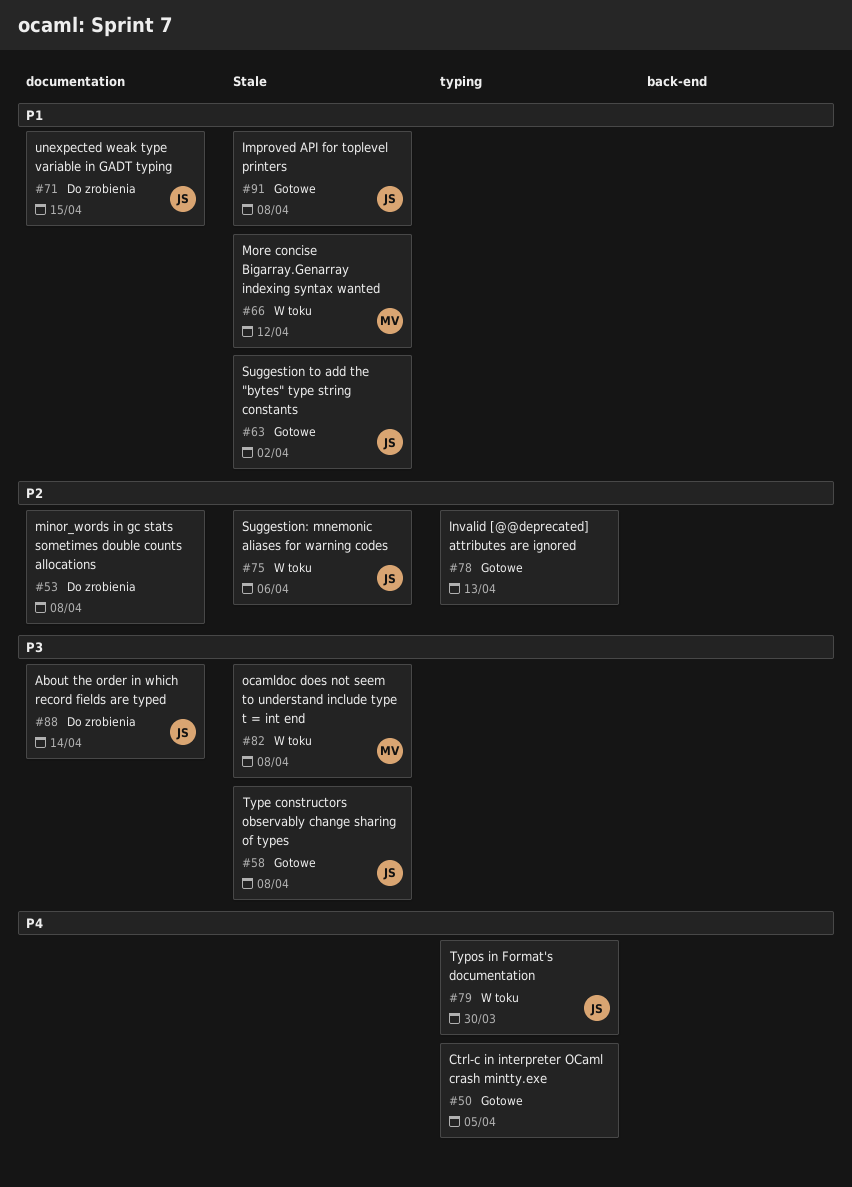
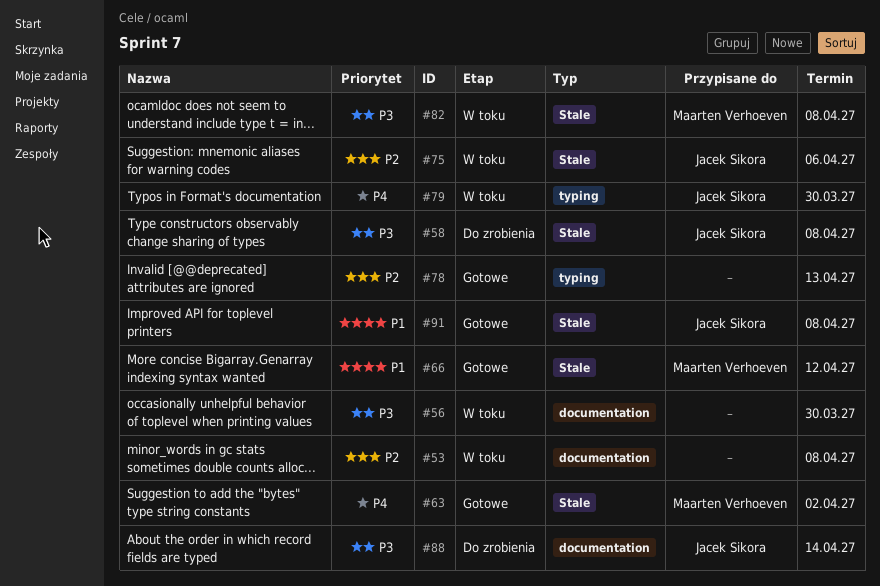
#50: present -> none
#53, status: Do zrobienia -> W toku
#56: none -> present
#58, status: Gotowe -> Do zrobienia
#63, owner: Jacek Sikora -> Maarten Verhoeven
#63, priority: P1 -> P4
#66, status: W toku -> Gotowe
#71: present -> none

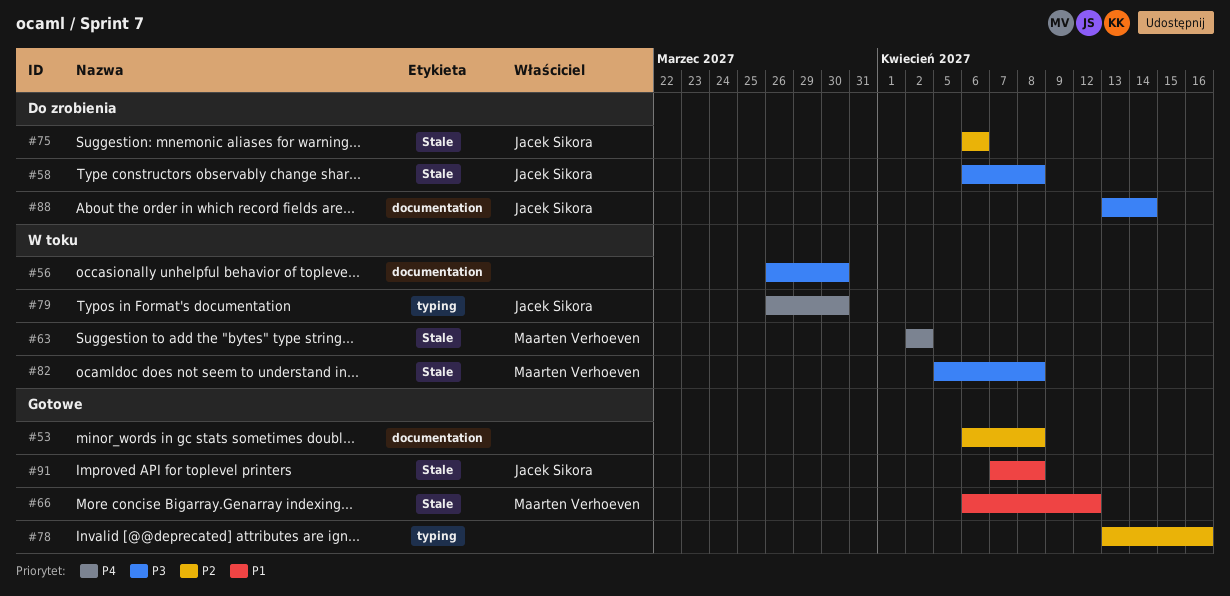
#53, status: W toku -> Gotowe
#63, status: Gotowe -> W toku
#75, status: W toku -> Do zrobienia
#78, due: Apr 13 -> Apr 16

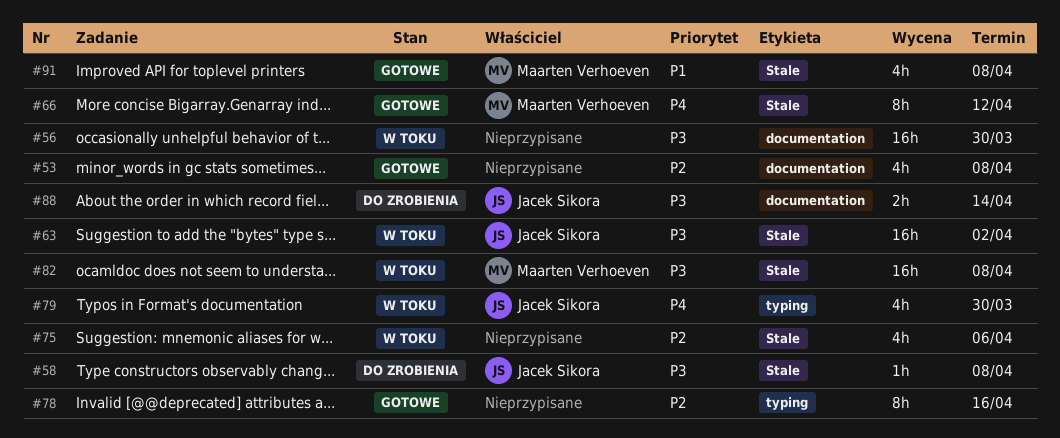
#63, owner: Maarten Verhoeven -> Jacek Sikora
#63, priority: P4 -> P3
#66, priority: P1 -> P4
#75, status: Do zrobienia -> W toku
#75, owner: Jacek Sikora -> none
#91, owner: Jacek Sikora -> Maarten Verhoeven

